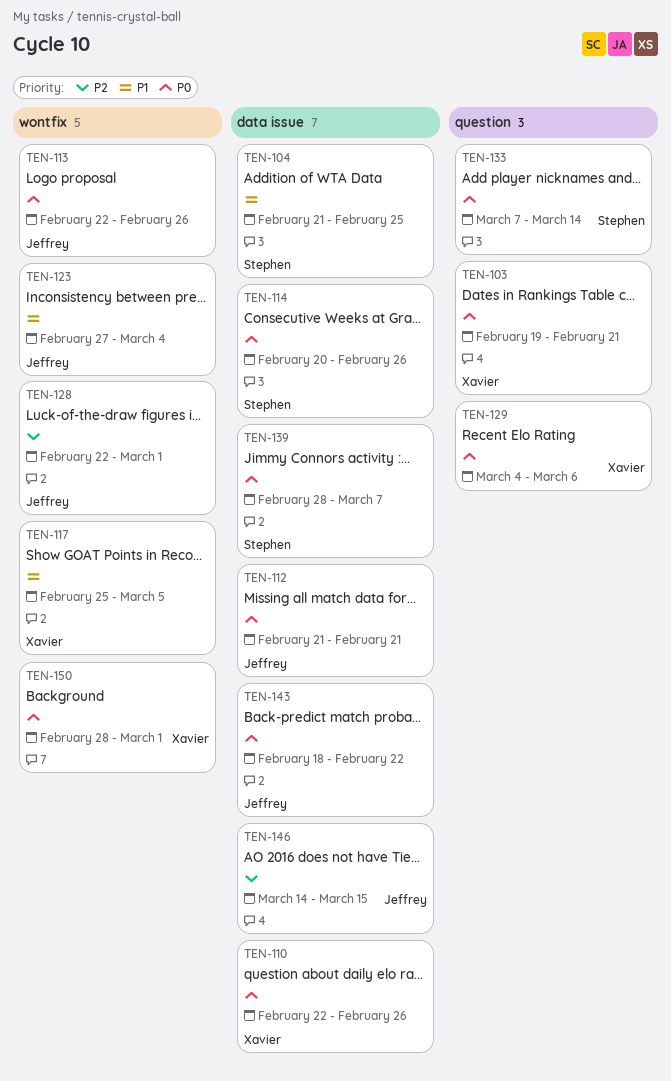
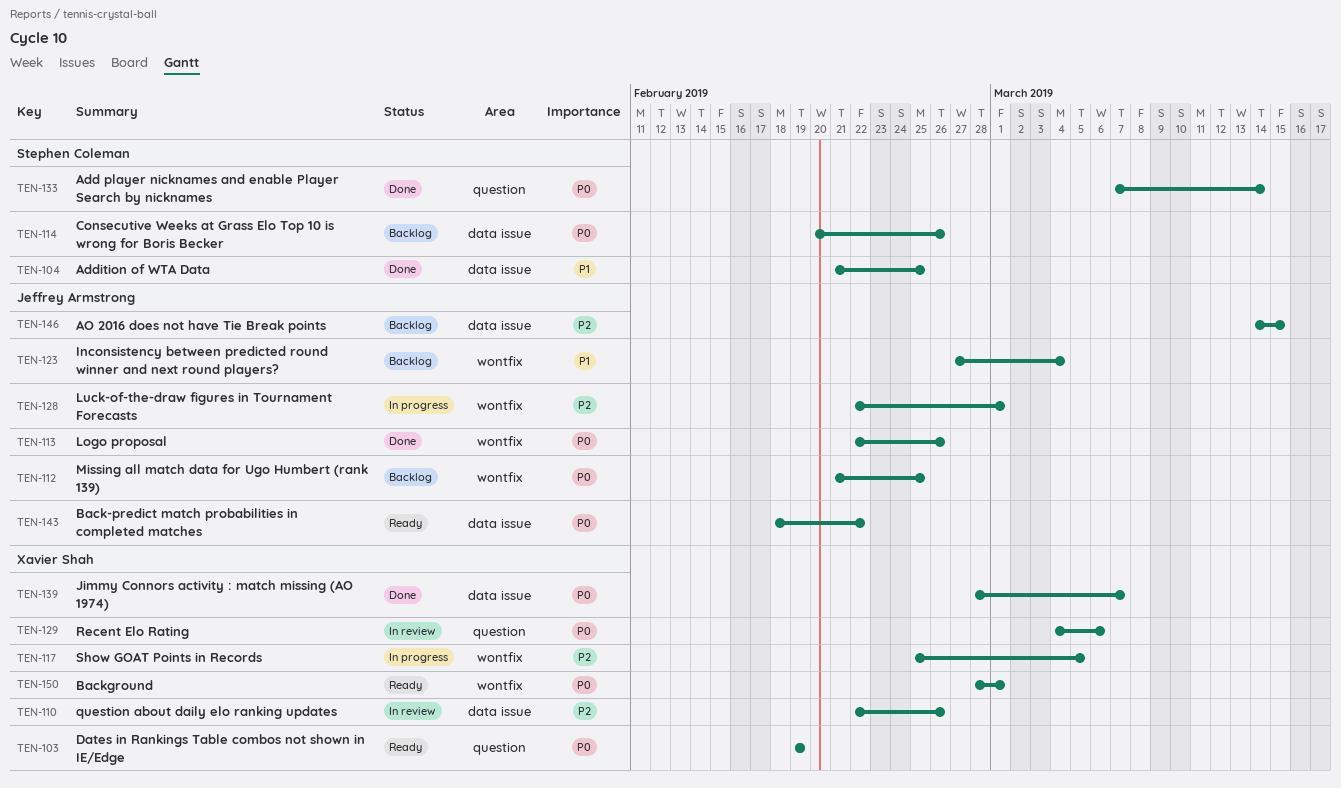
TEN-103, due: Feb 21 -> Feb 19
TEN-110, priority: P0 -> P2
TEN-112, label: data issue -> wontfix
TEN-112, due: Feb 21 -> Feb 25
TEN-117, priority: P1 -> P2
TEN-139, owner: Stephen Coleman -> Xavier Shah

